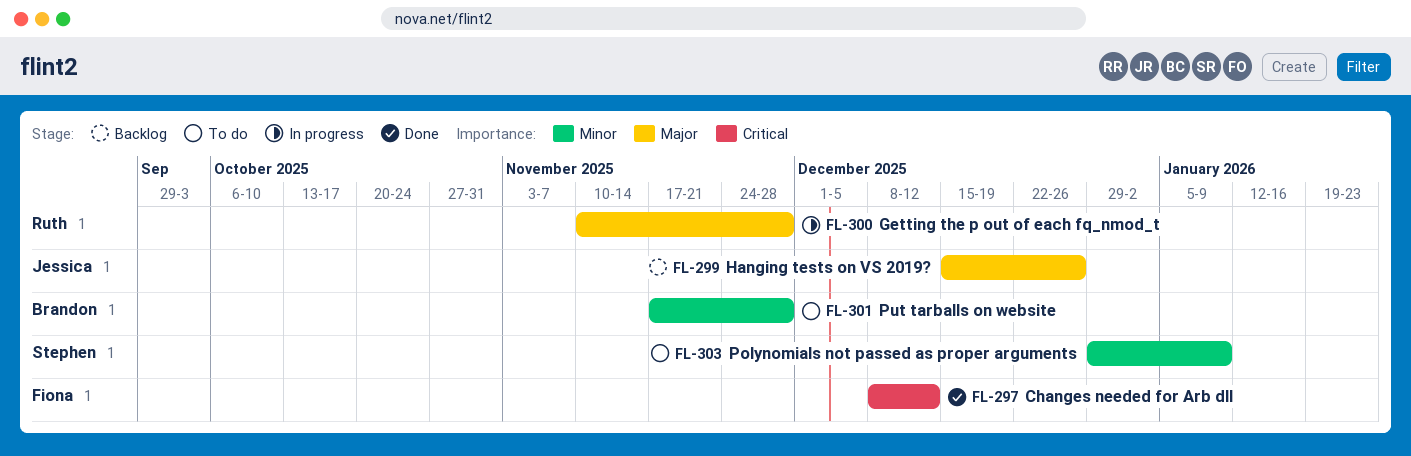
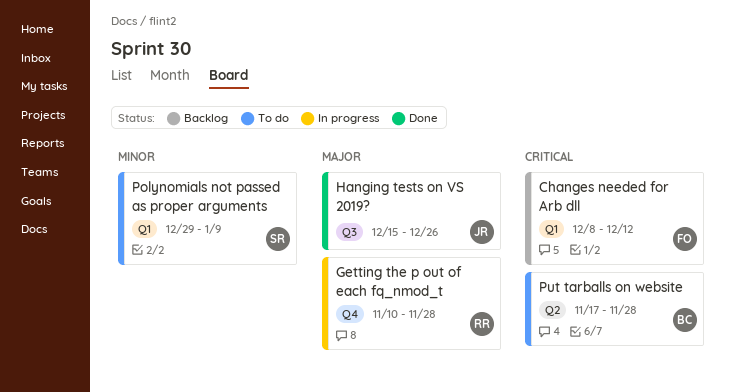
Changes needed for Arb dll, status: Done -> Backlog
Hanging tests on VS 2019?, status: Backlog -> Done
Put tarballs on website, priority: Minor -> Critical

